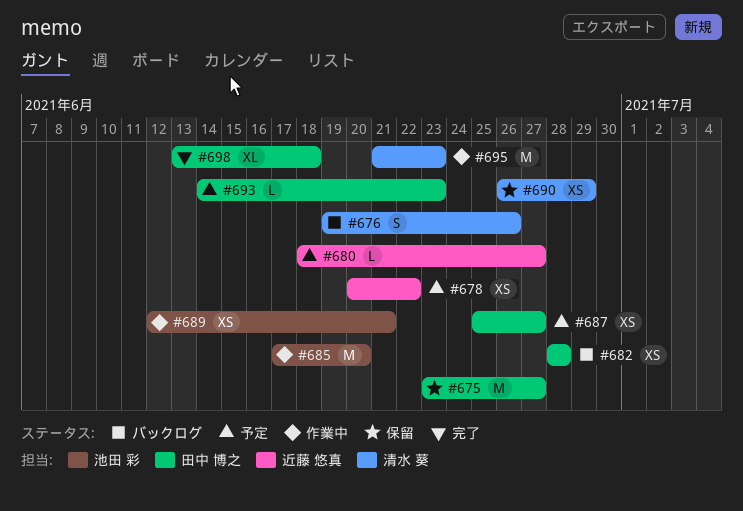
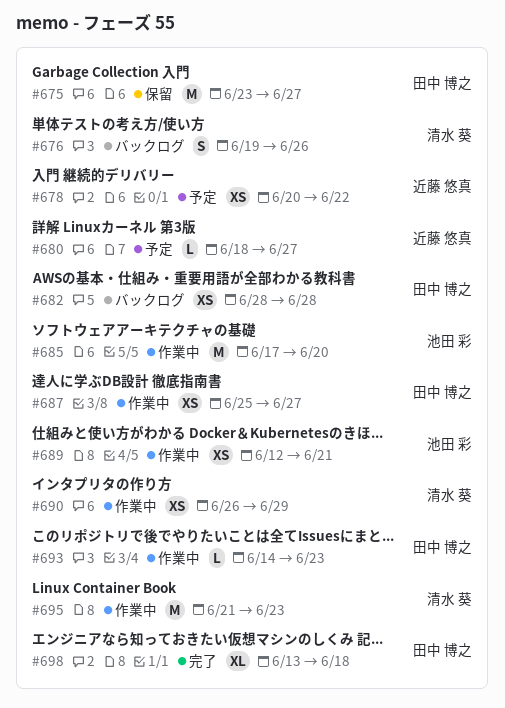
#687, status: 予定 -> 作業中
#690, status: 保留 -> 作業中
#693, status: 予定 -> 作業中

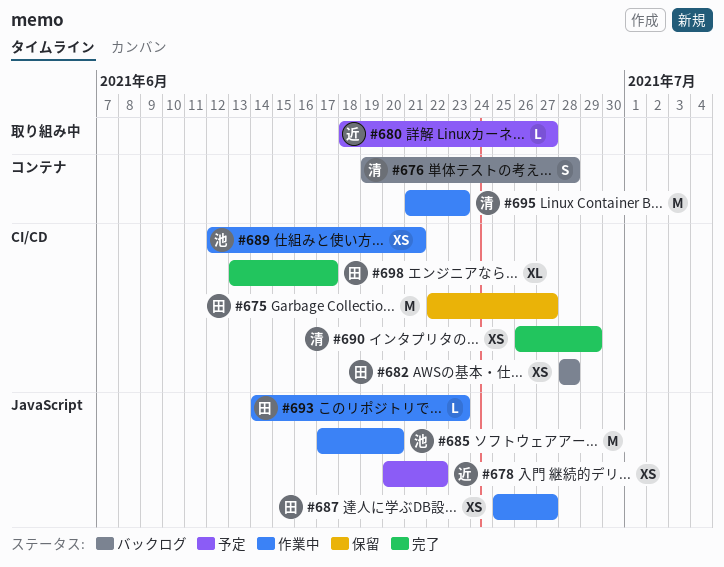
#675, start: Jun 23 -> Jun 22
#676, due: Jun 26 -> Jun 28
#690, status: 作業中 -> 完了
#698, due: Jun 18 -> Jun 17

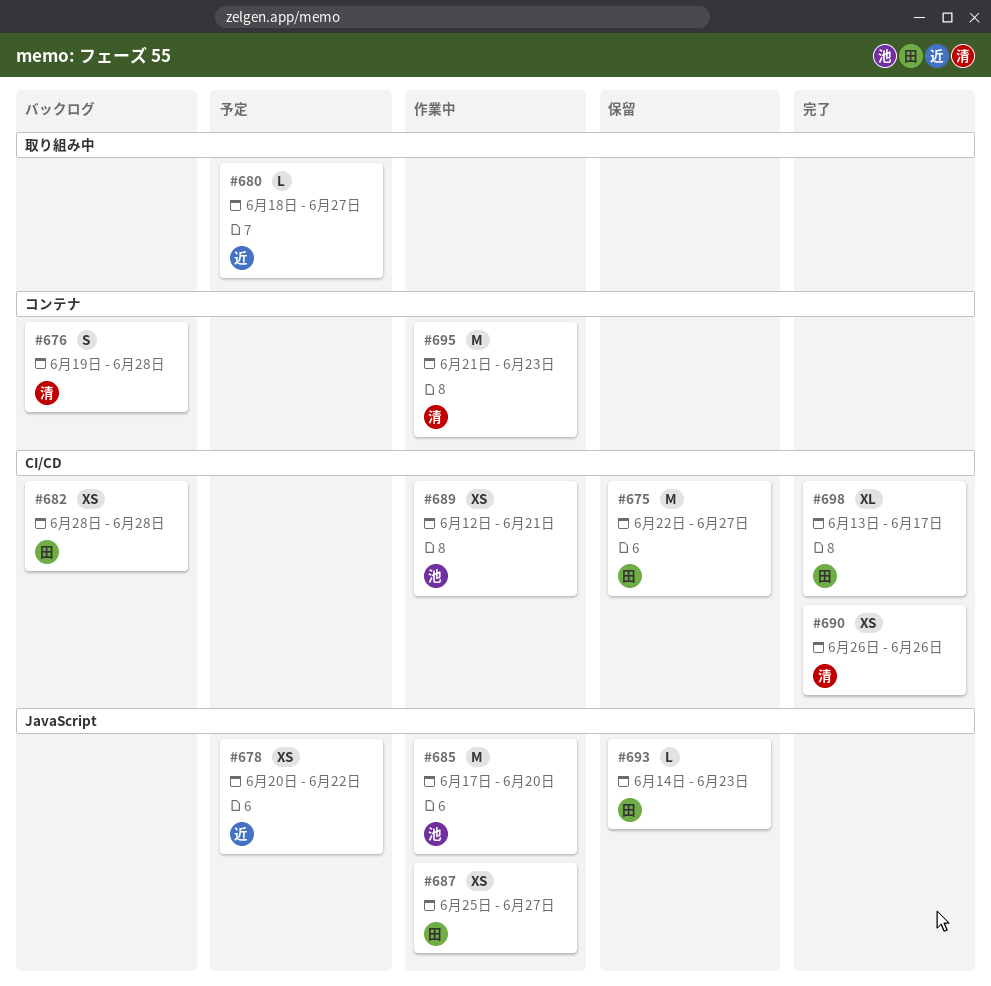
#690, due: Jun 29 -> Jun 26
#693, status: 作業中 -> 保留

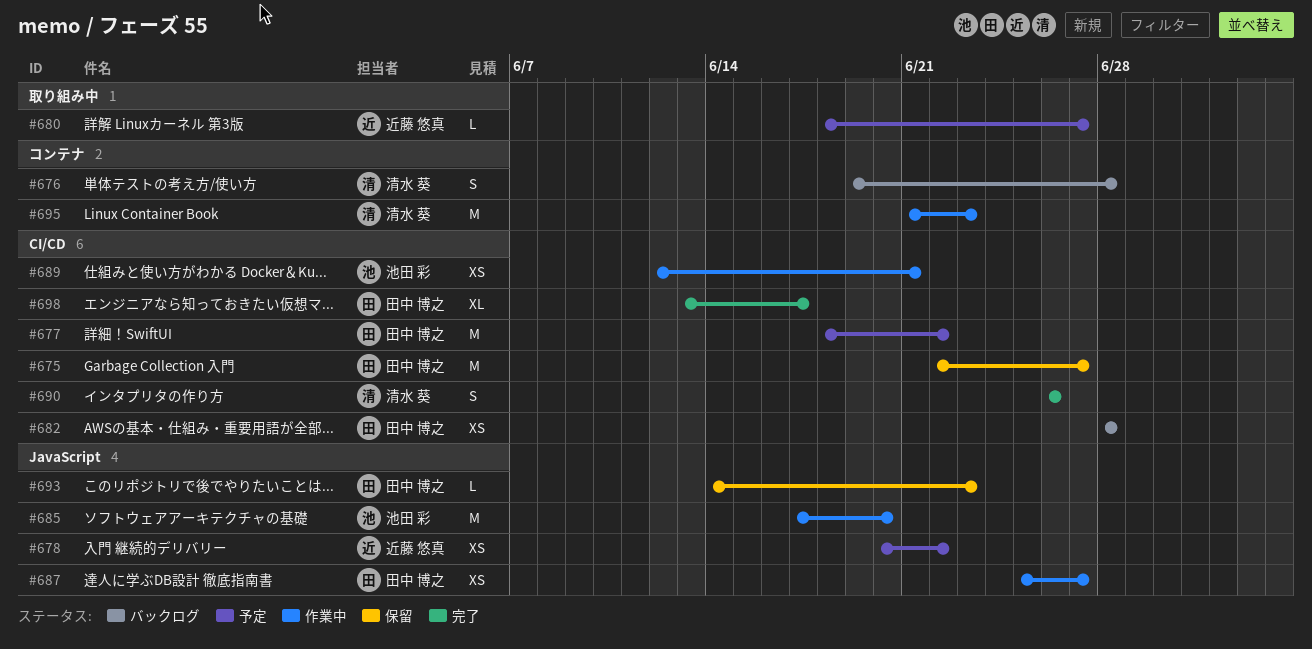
#677: none -> present
#690, estimate: XS -> S

